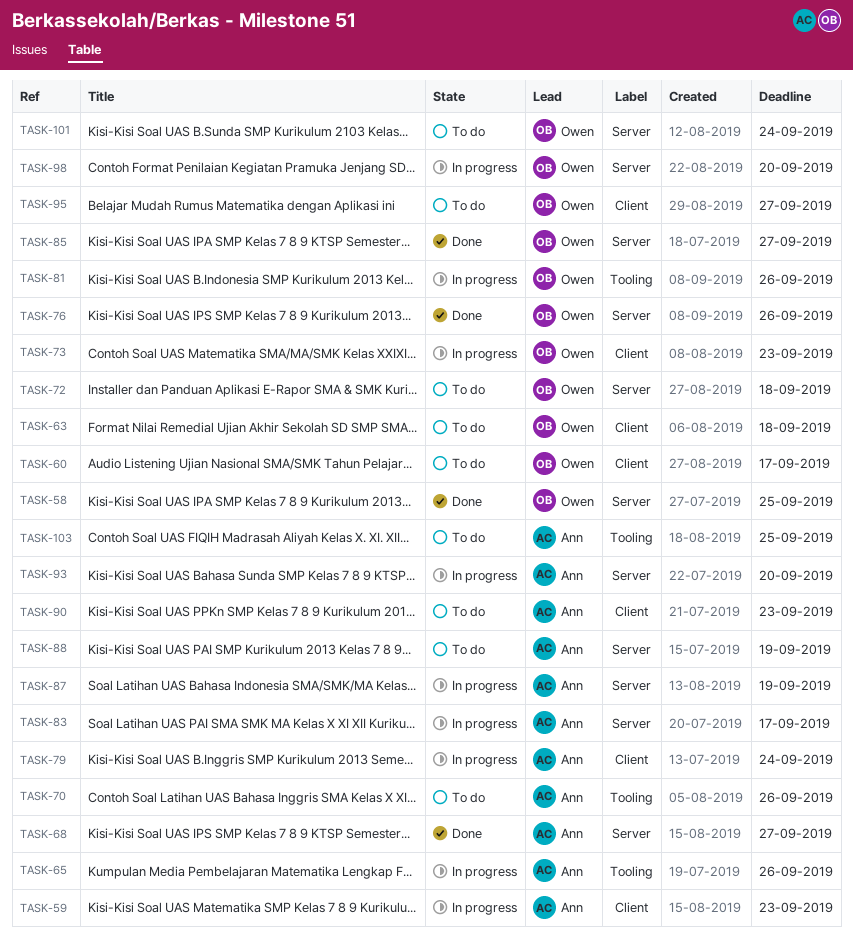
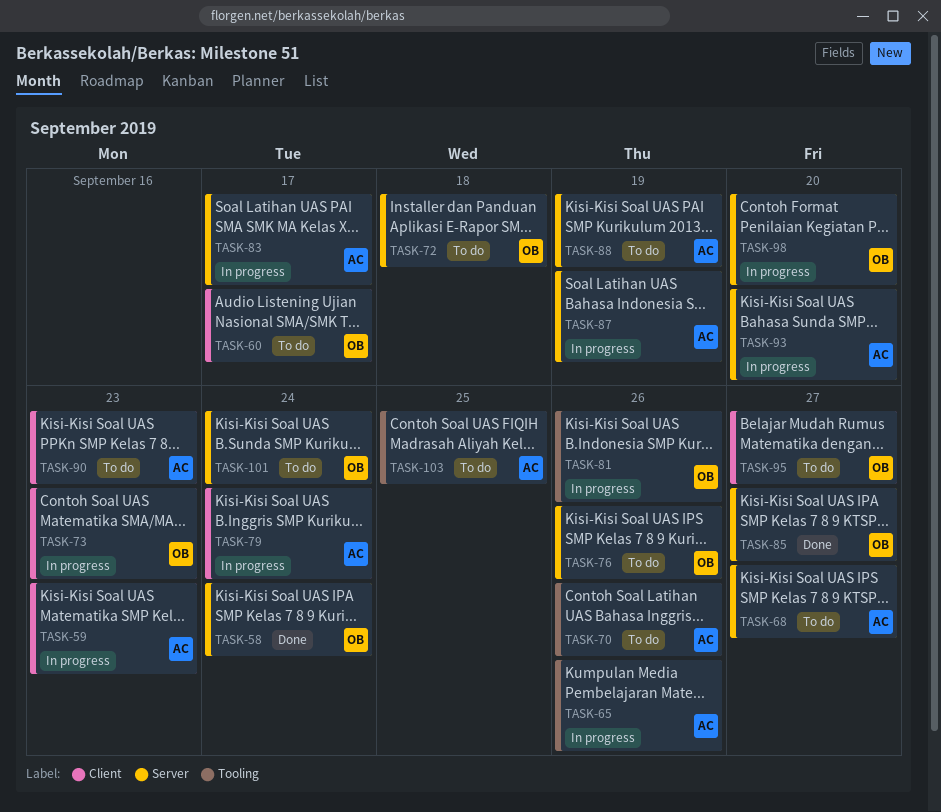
TASK-58, due: Sep 25 -> Sep 24
TASK-63: present -> none
TASK-68, status: Done -> To do
TASK-76, status: Done -> To do

